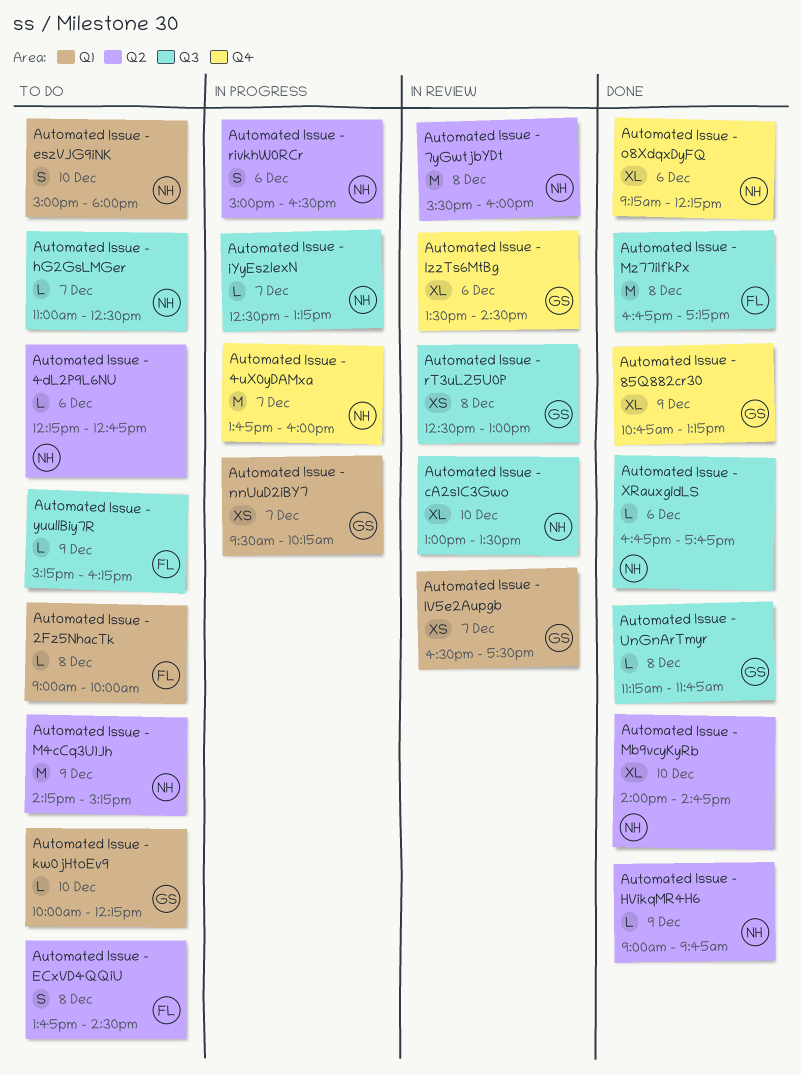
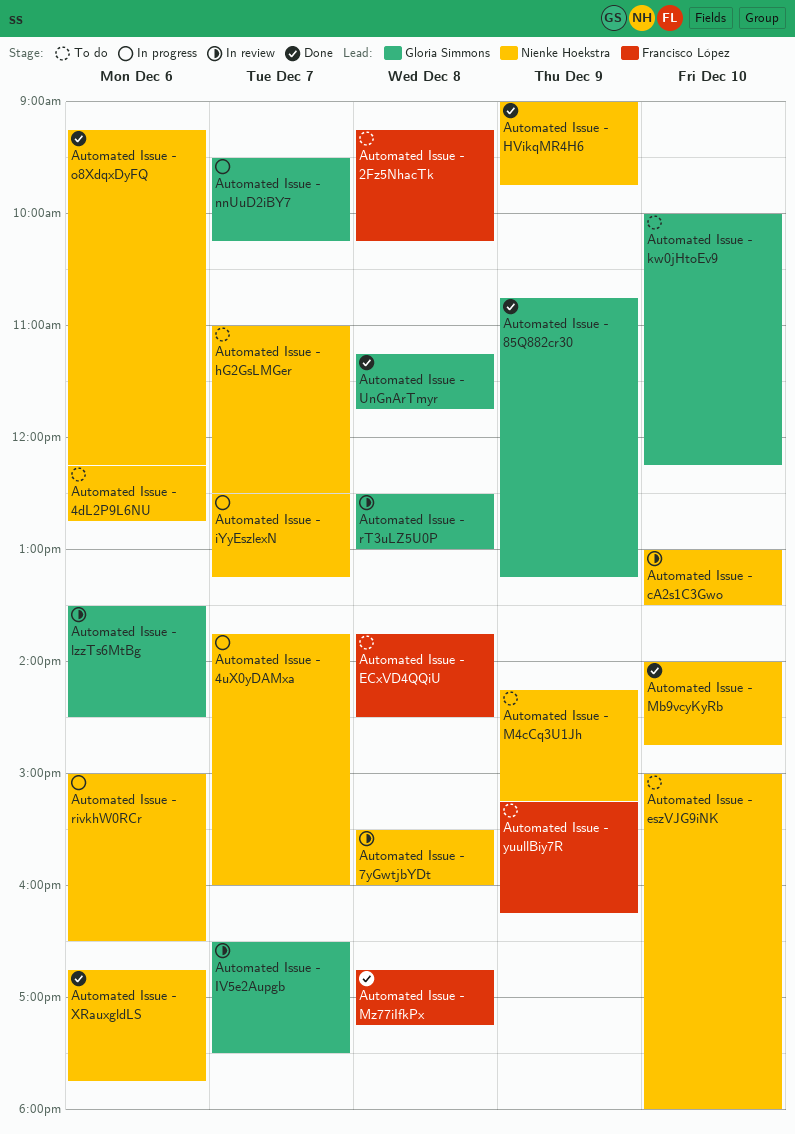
Automated Issue - 2Fz5NhacTk, begins: 09:00 -> 09:15
Automated Issue - 2Fz5NhacTk, ends: 10:00 -> 10:15

